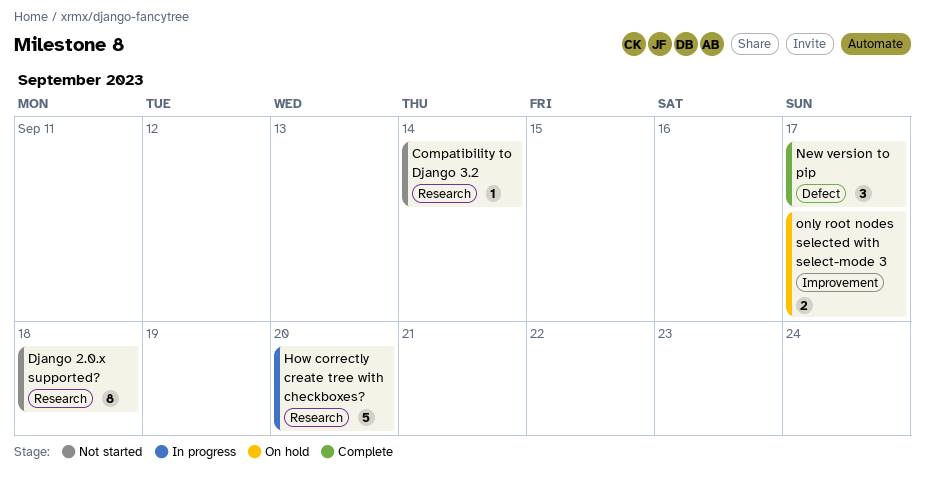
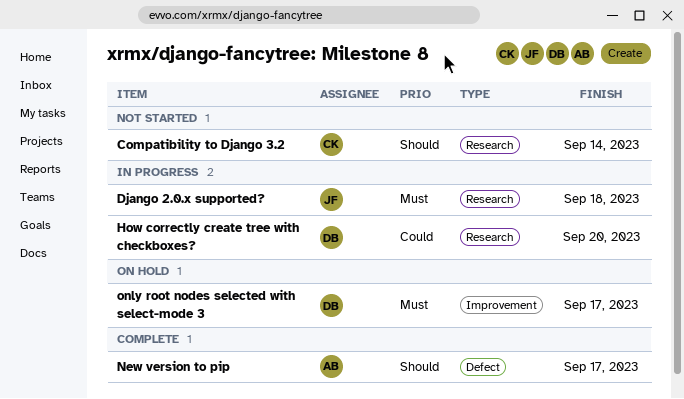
Django 2.0.x supported?, status: Not started -> In progress

